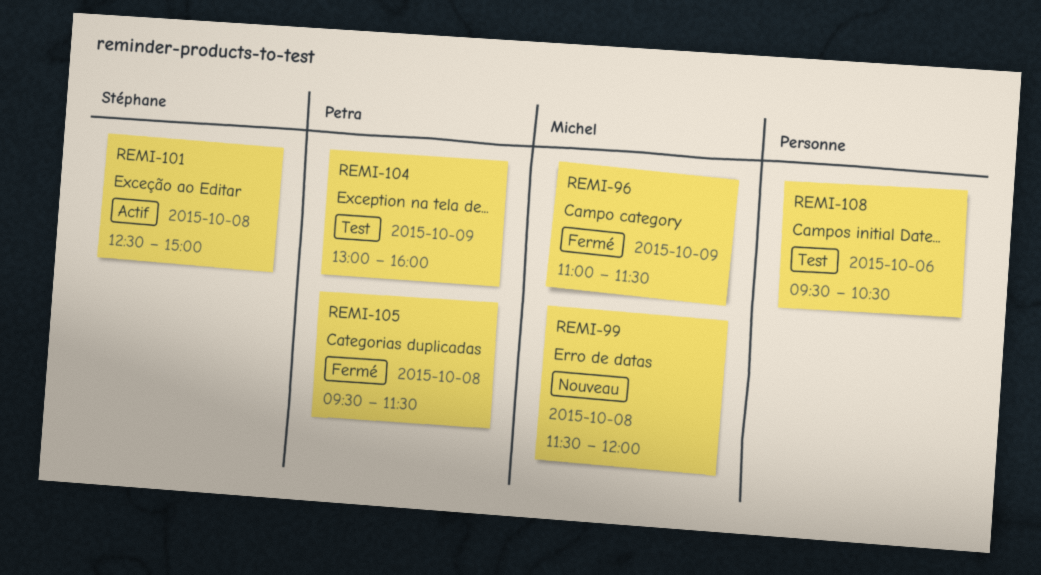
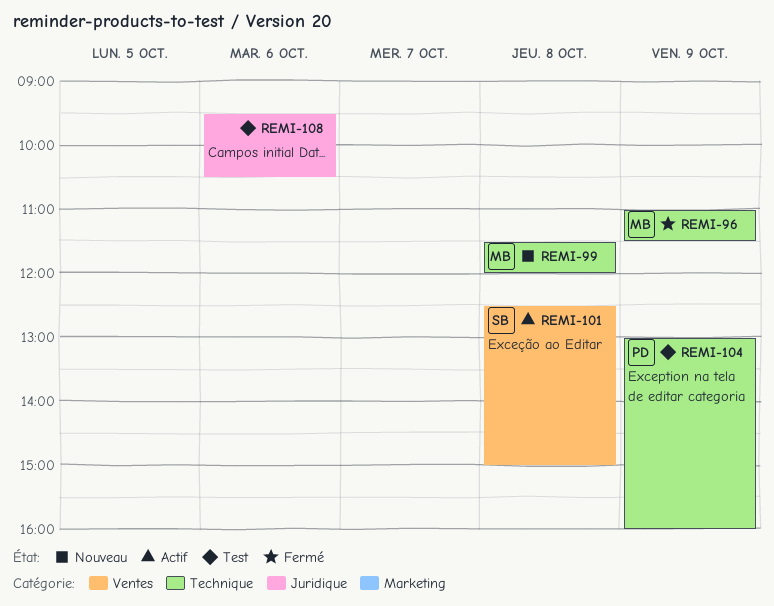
REMI-105: present -> none

